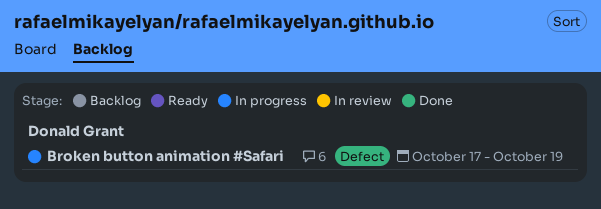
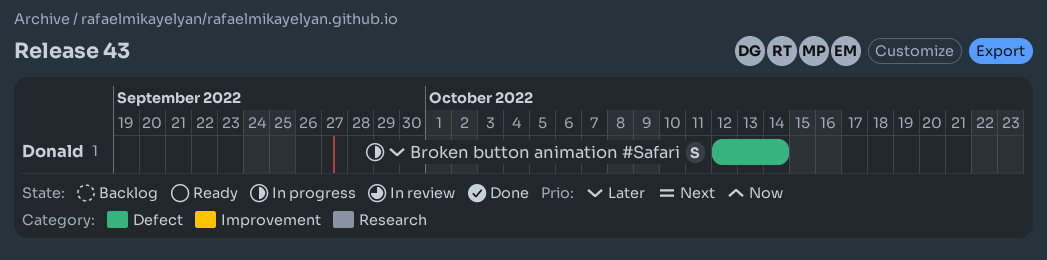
Broken button animation #Safari, start: Oct 17 -> Oct 12
Broken button animation #Safari, due: Oct 19 -> Oct 14

